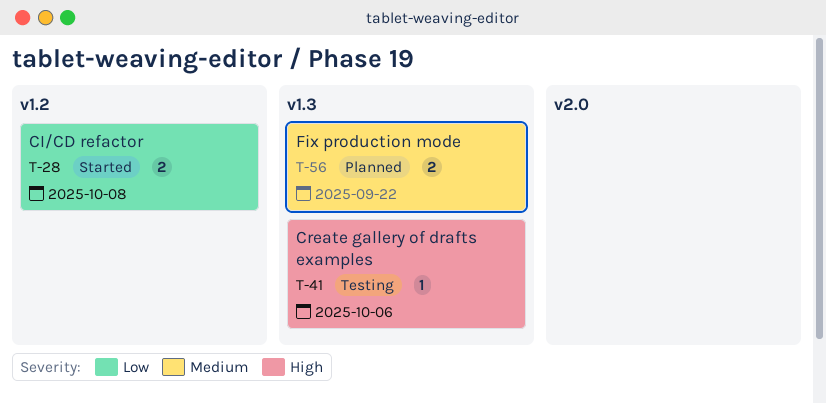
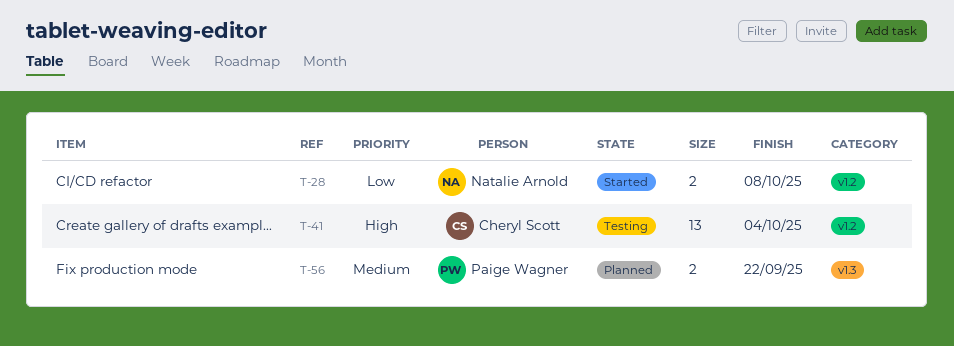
T-41, label: v1.3 -> v1.2
T-41, estimate: 1 -> 13
T-41, due: Oct 6 -> Oct 4

